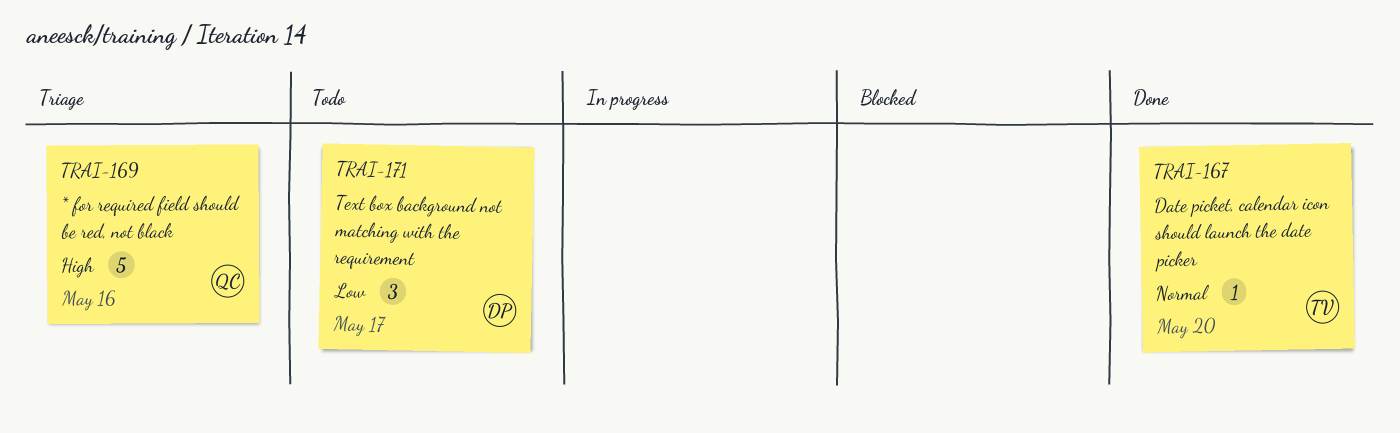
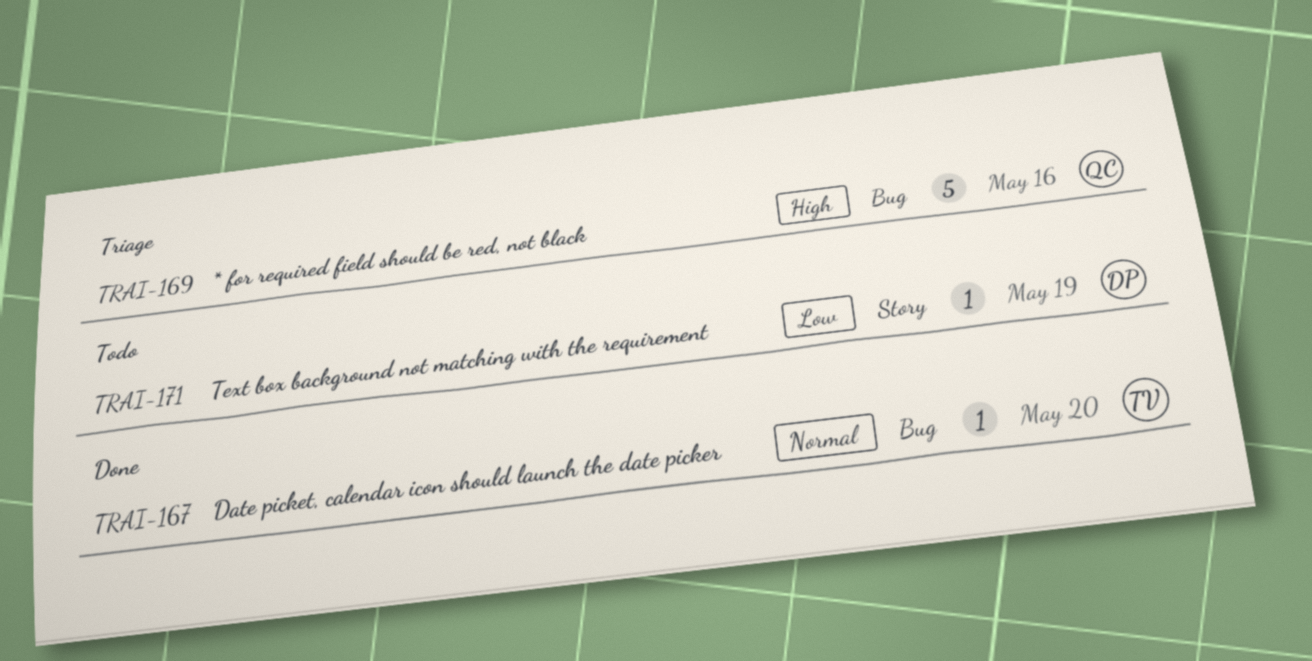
TRAI-171, estimate: 3 -> 1
TRAI-171, due: May 17 -> May 19

